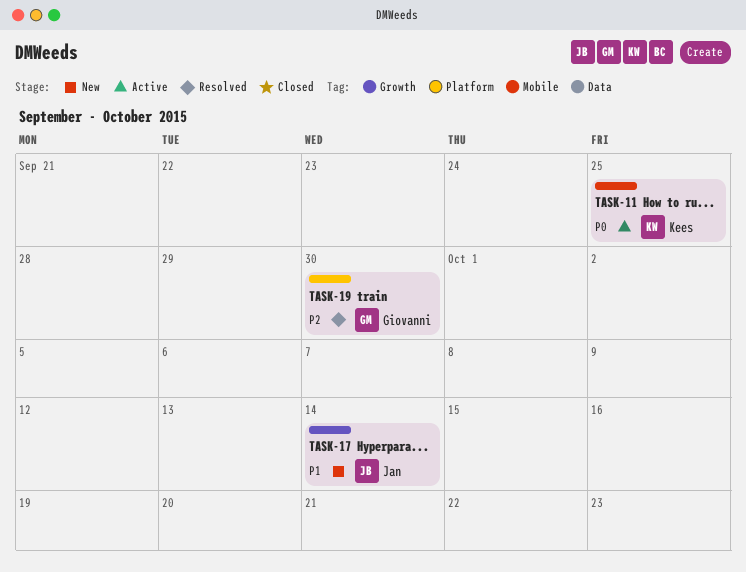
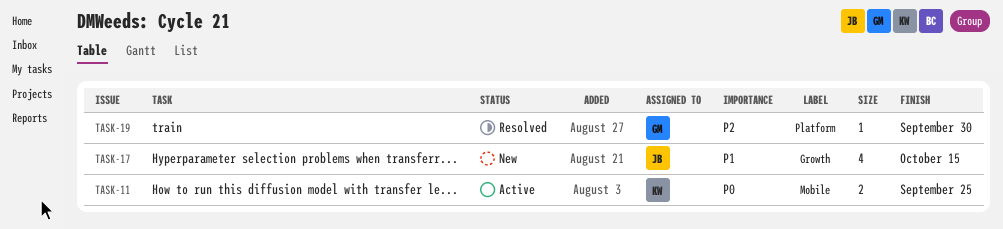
TASK-17, due: Oct 14 -> Oct 15

